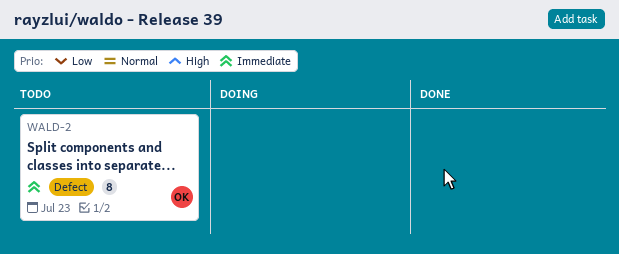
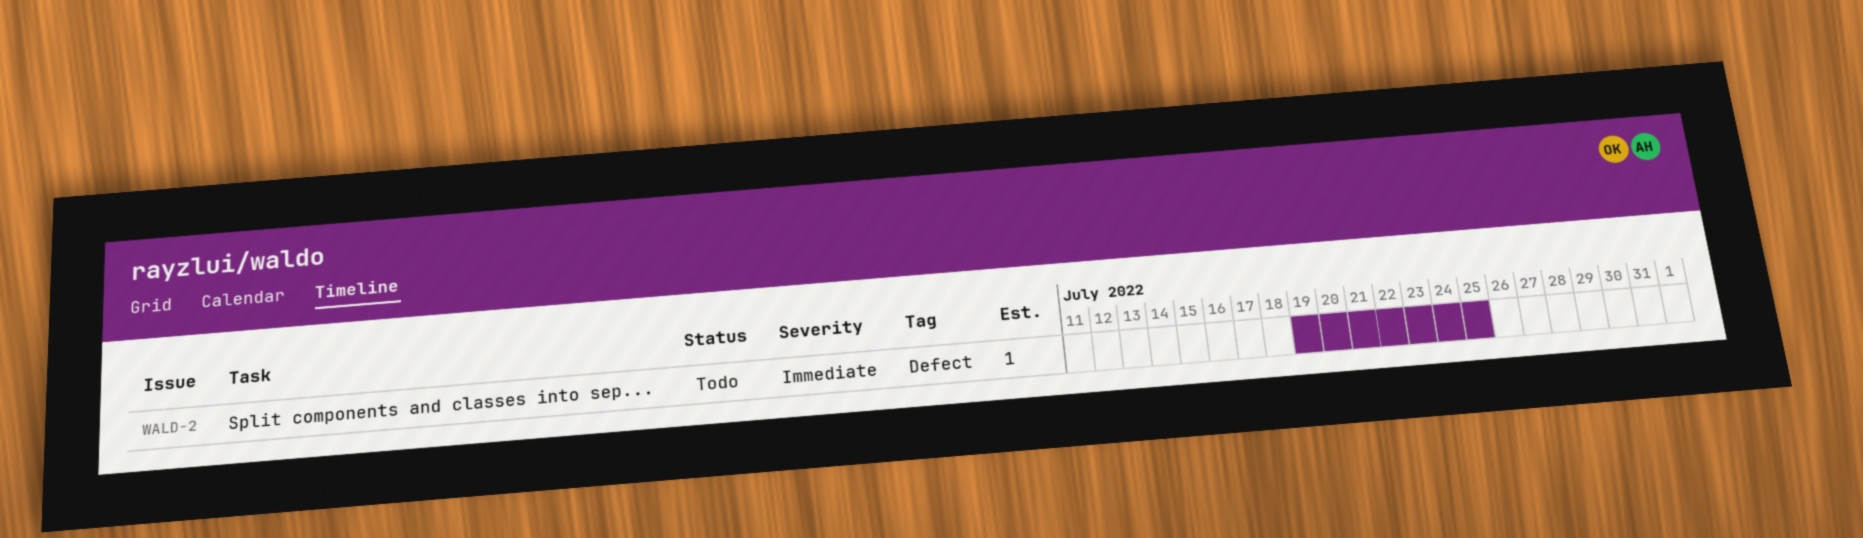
WALD-2, estimate: 8 -> 1
WALD-2, due: Jul 23 -> Jul 25

